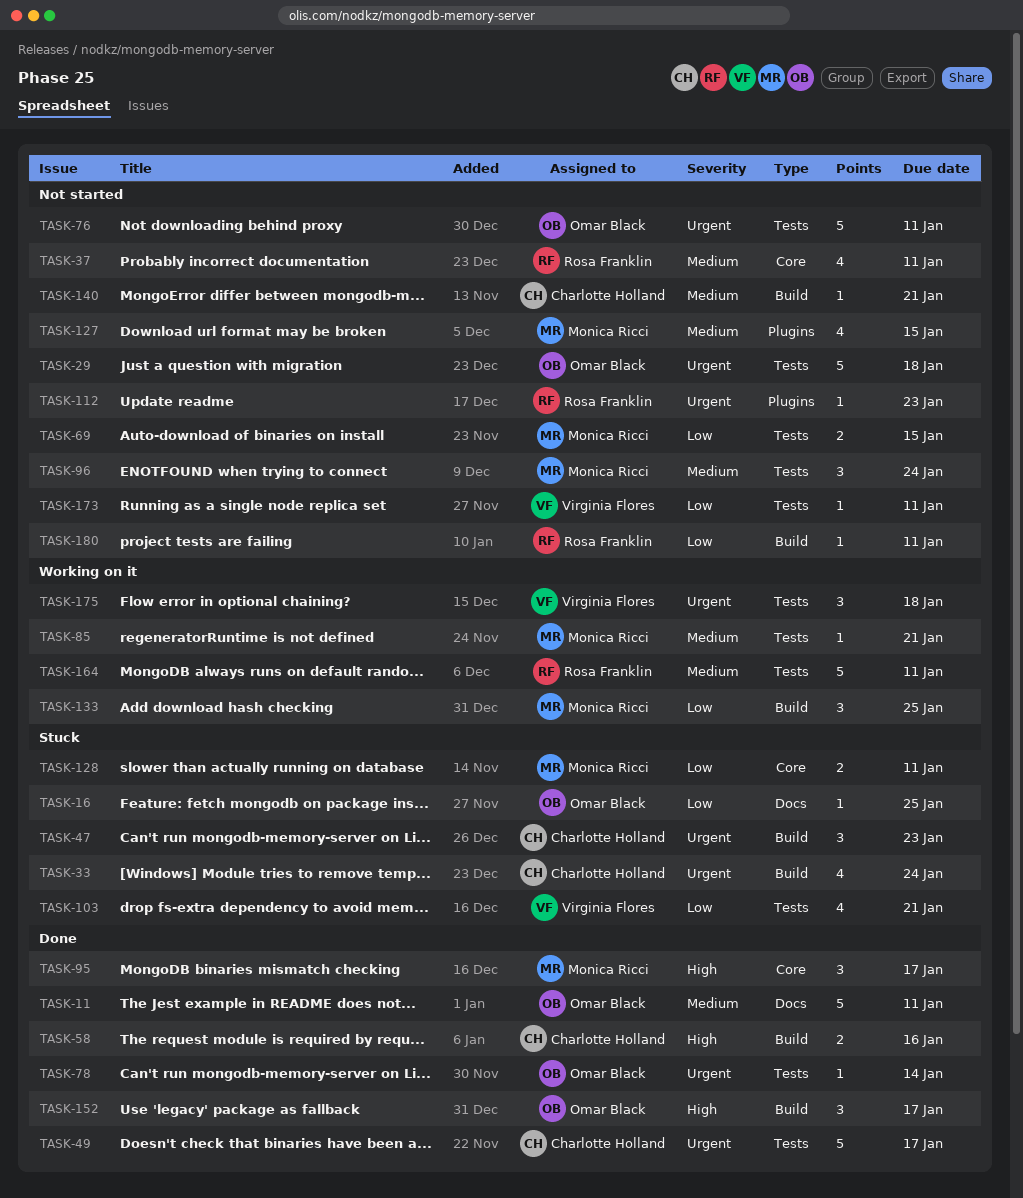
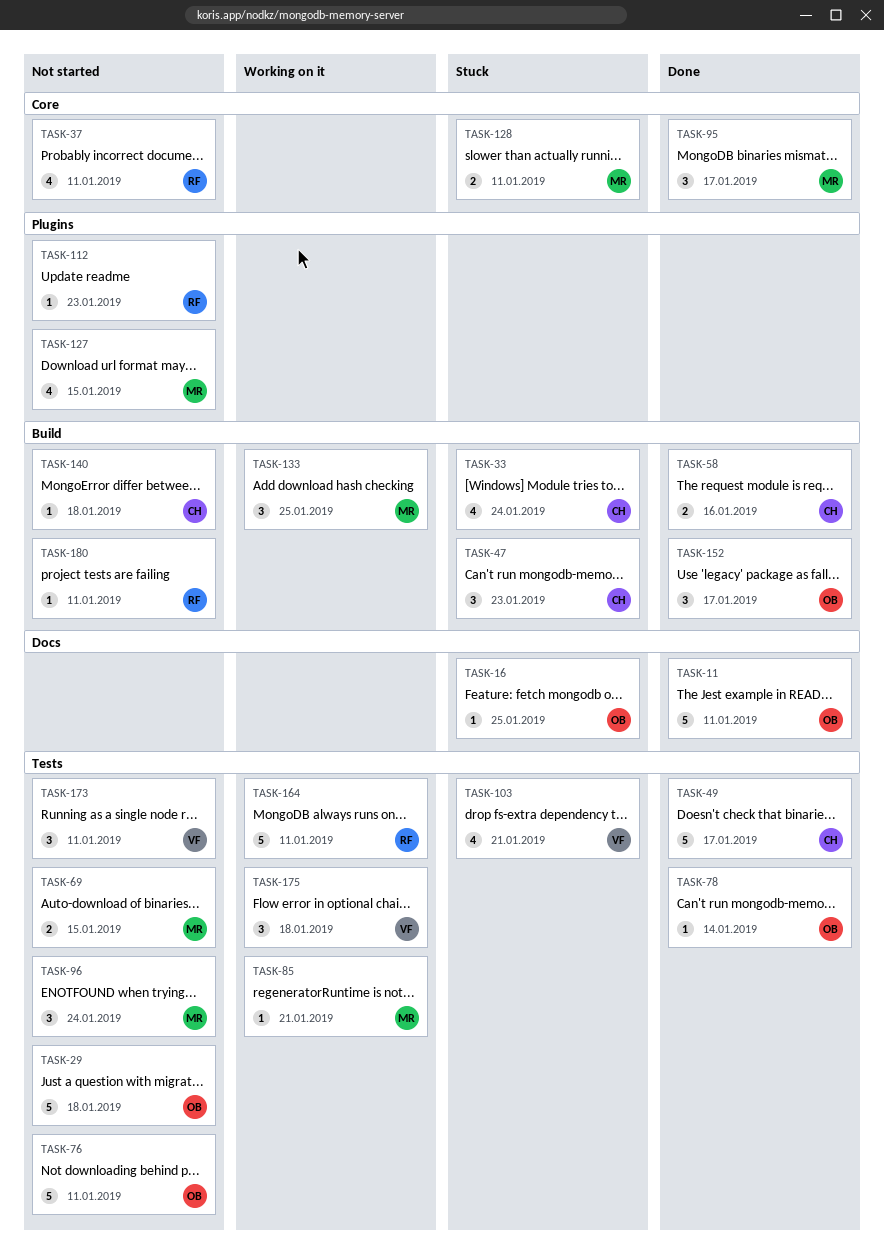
TASK-140, due: Jan 21 -> Jan 18
TASK-173, estimate: 1 -> 3

